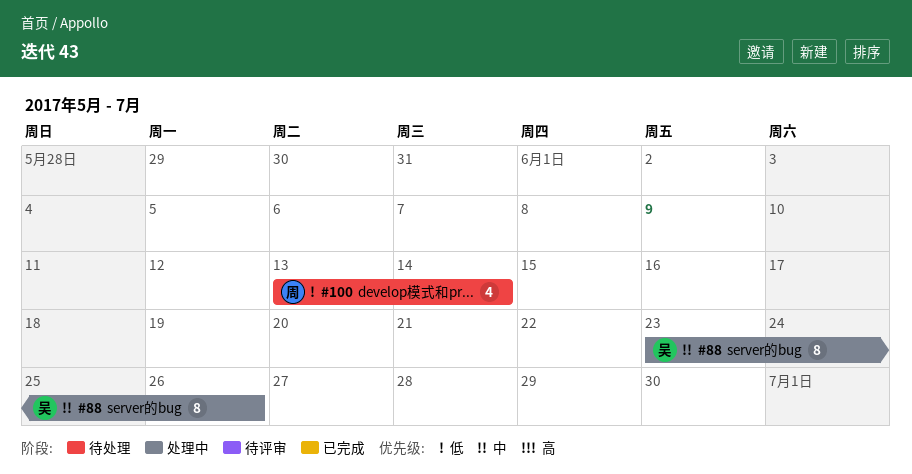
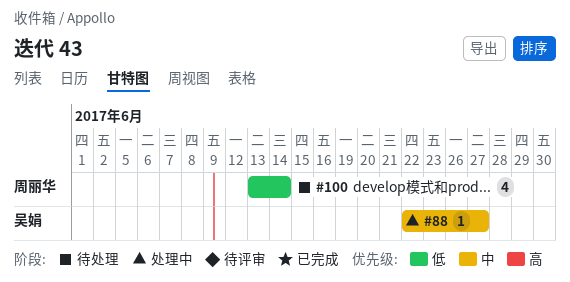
#88, estimate: 8 -> 1
#88, start: Jun 23 -> Jun 22
#88, due: Jun 26 -> Jun 27

